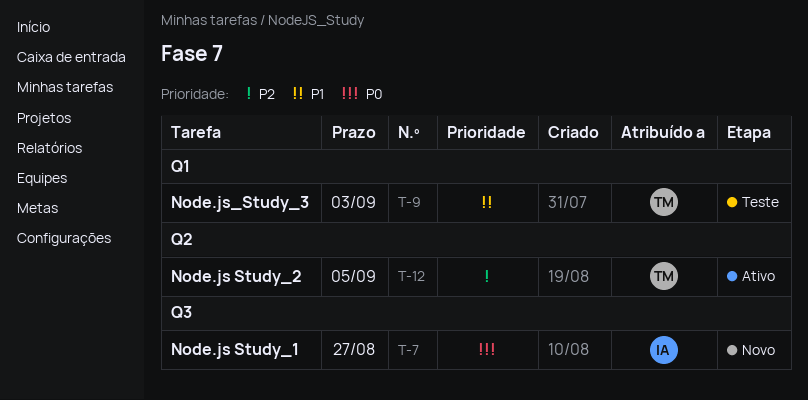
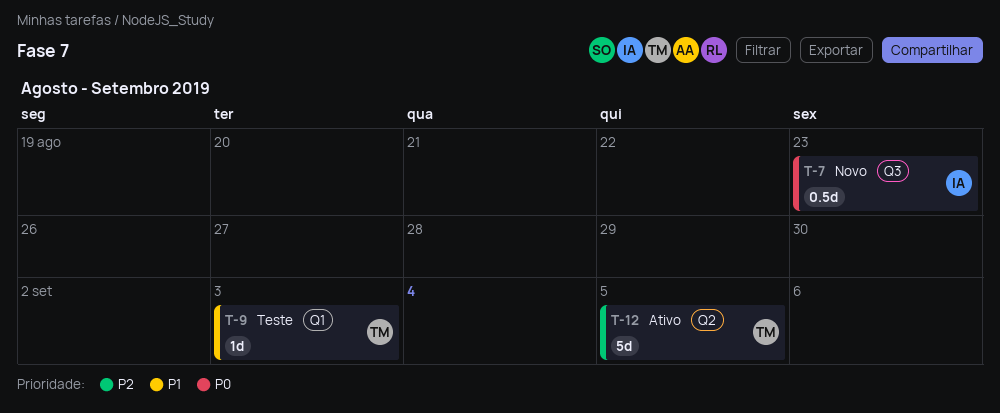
T-7, due: Aug 27 -> Aug 23

